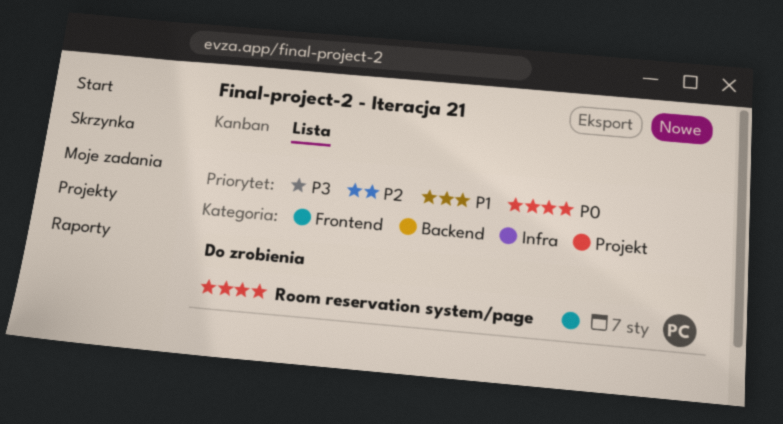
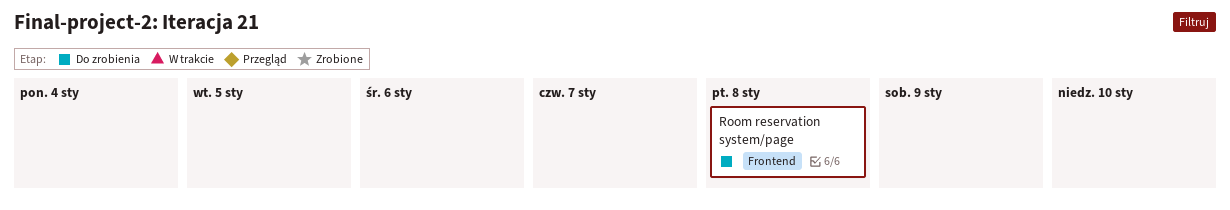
Room reservation system/page, due: Jan 7 -> Jan 8

